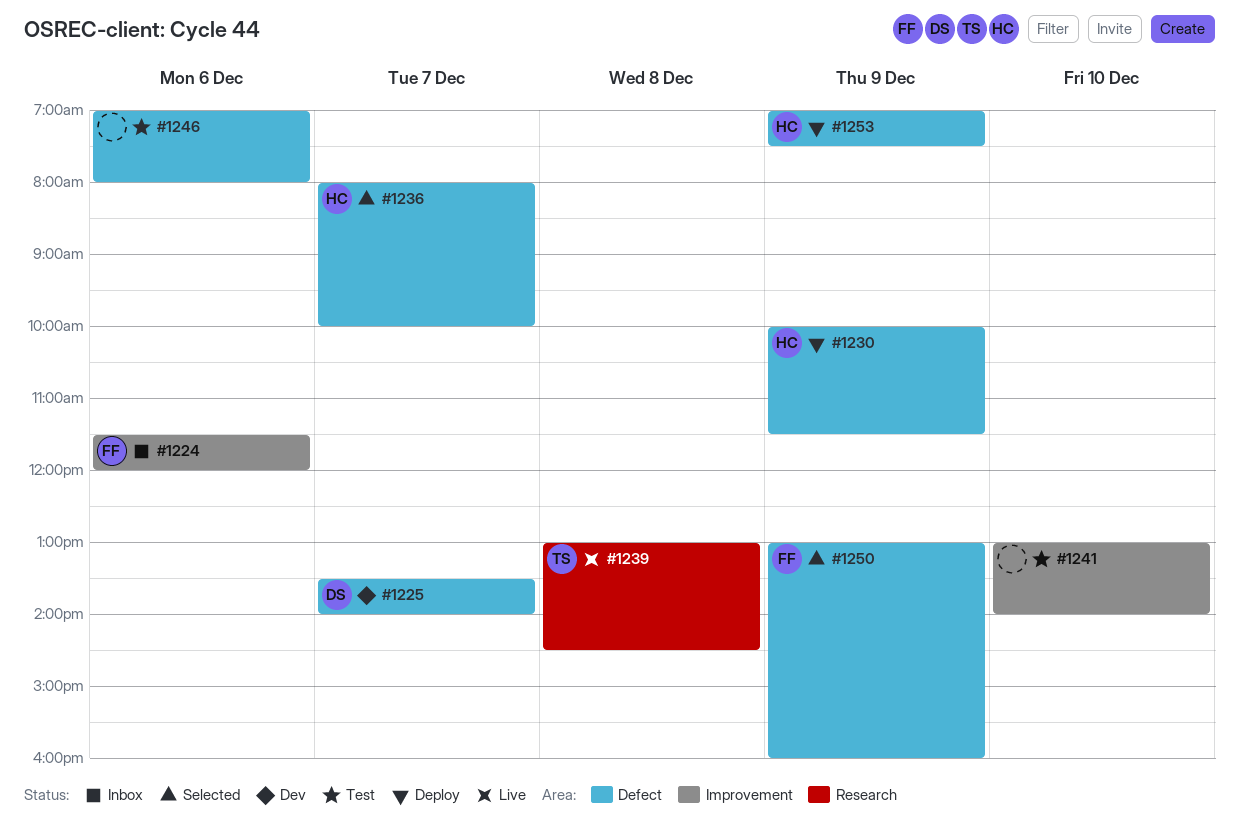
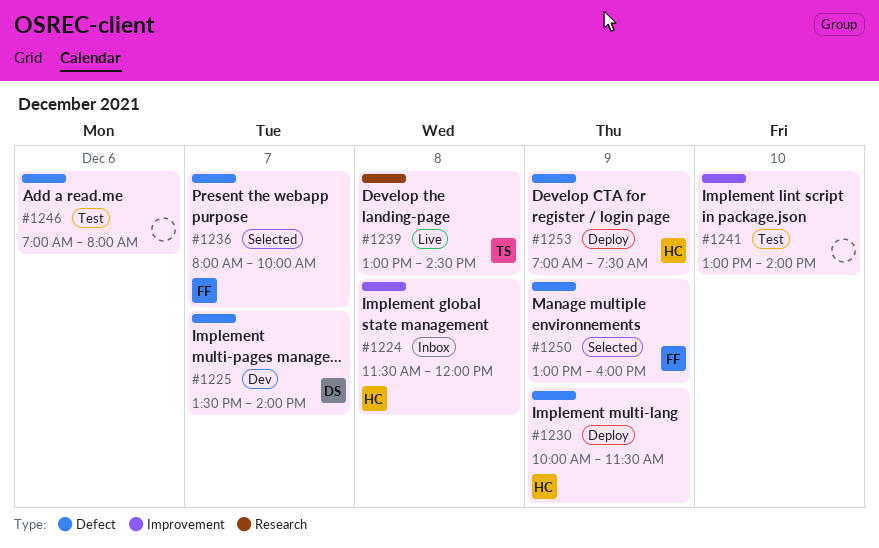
#1224, owner: FF -> HC
#1224, day: Dec 6 -> Dec 8
#1236, owner: HC -> FF

